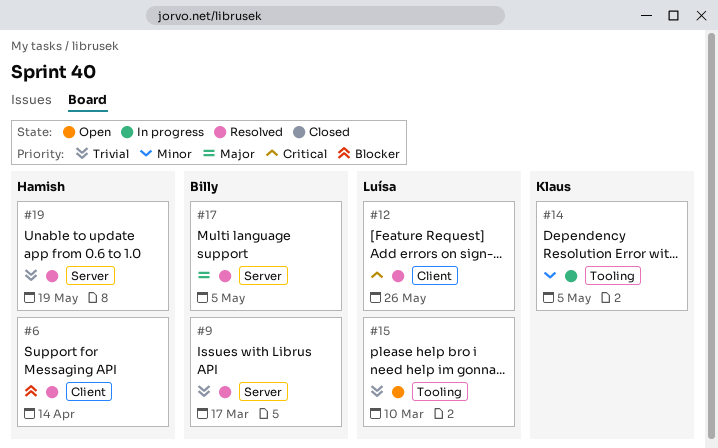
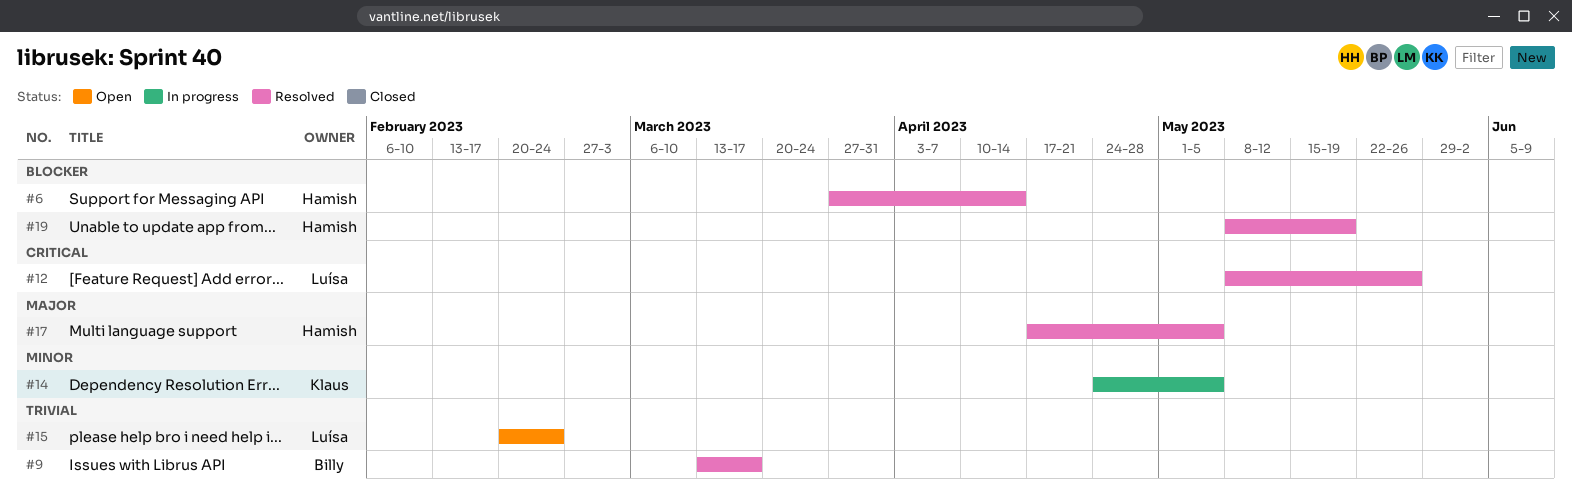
#15, due: Mar 10 -> Feb 24
#17, owner: Billy -> Hamish
#19, priority: Trivial -> Blocker

